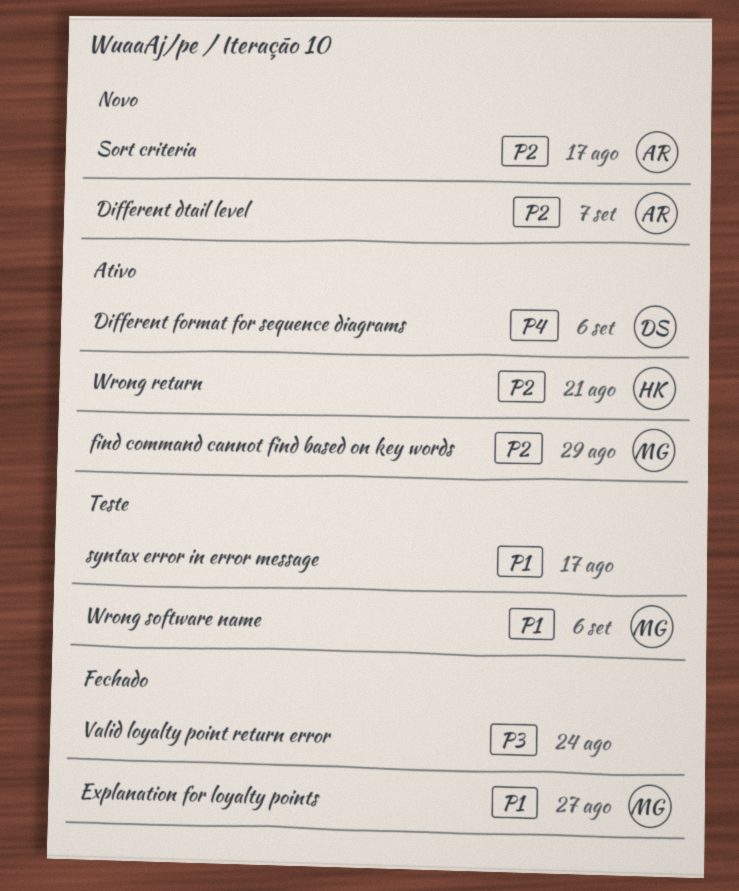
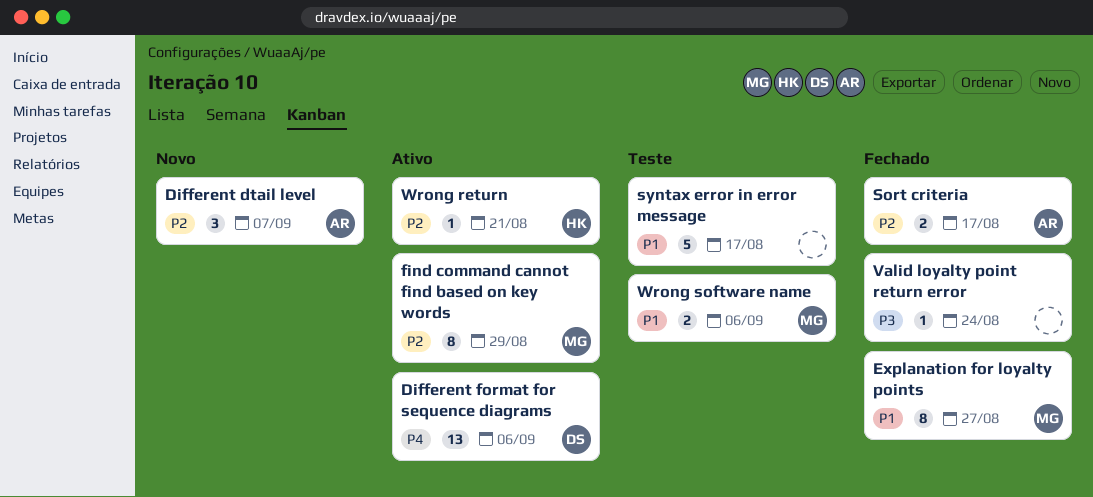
Sort criteria, status: Novo -> Fechado

